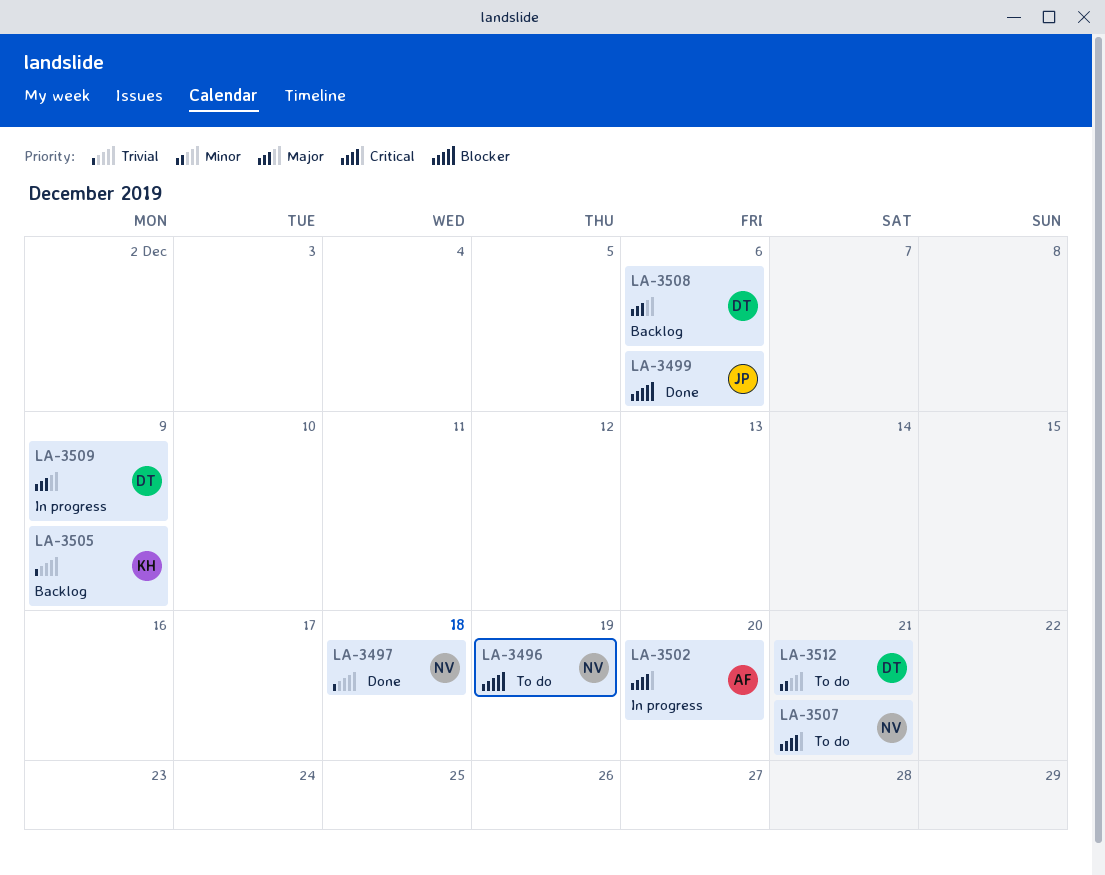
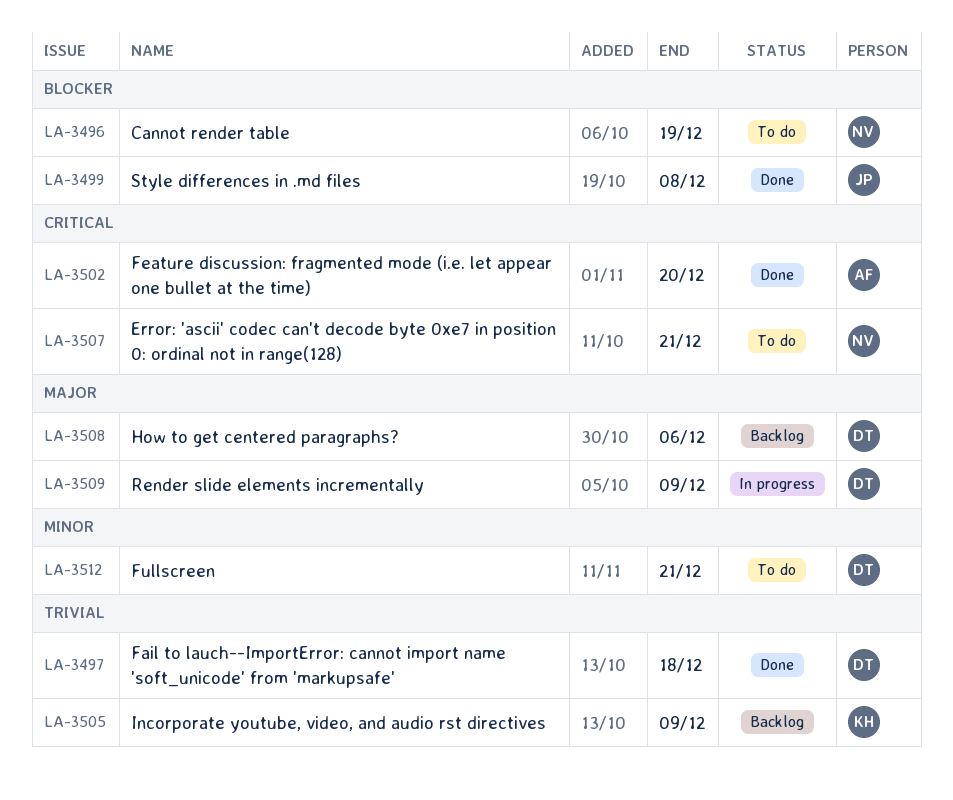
LA-3497, owner: NV -> DT
LA-3499, due: Dec 6 -> Dec 8
LA-3502, status: In progress -> Done

